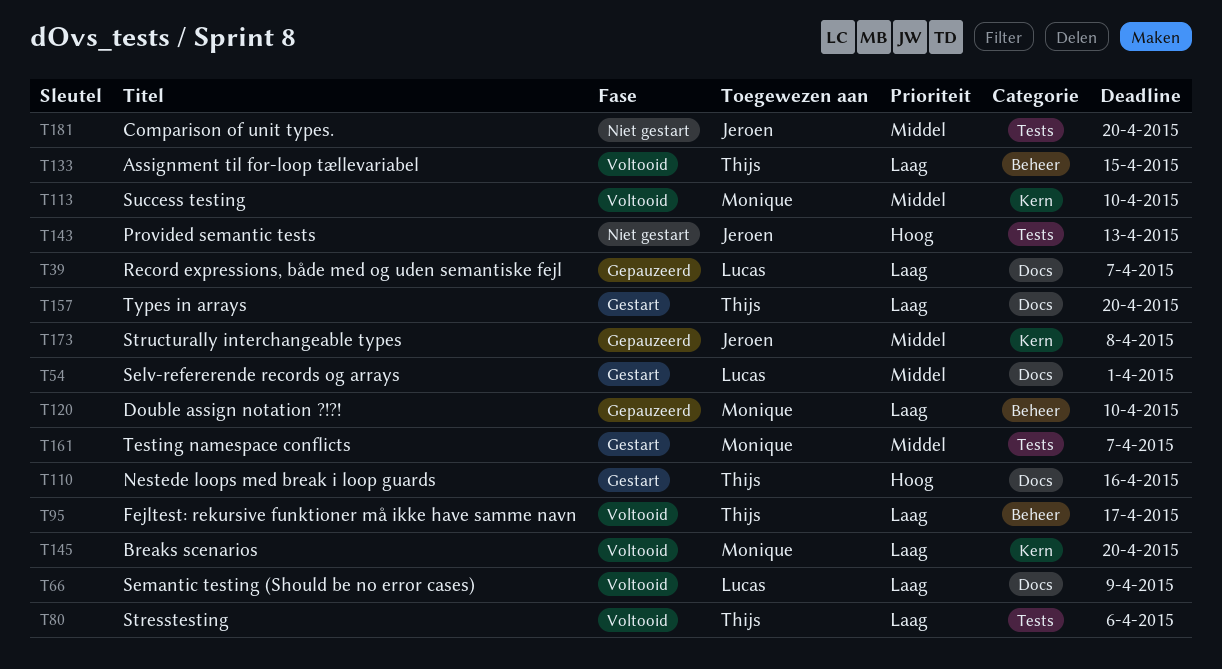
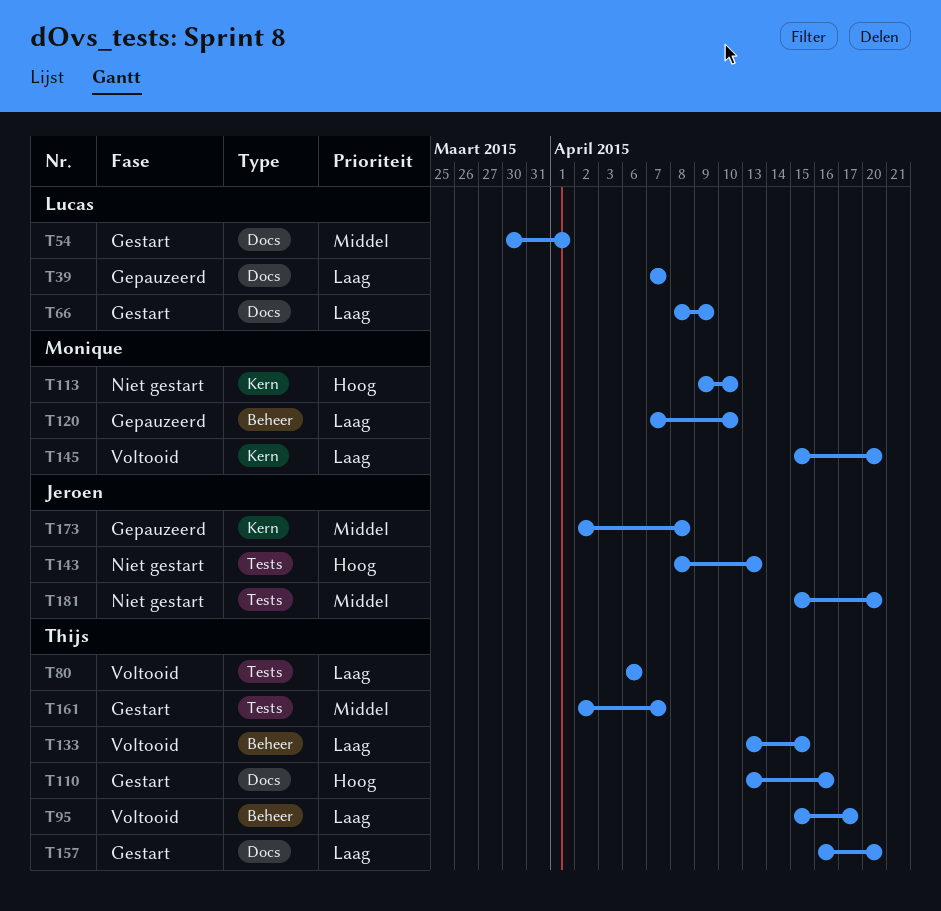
T66, status: Voltooid -> Gestart
T113, status: Voltooid -> Niet gestart
T113, priority: Middel -> Hoog
T161, owner: Monique -> Thijs

